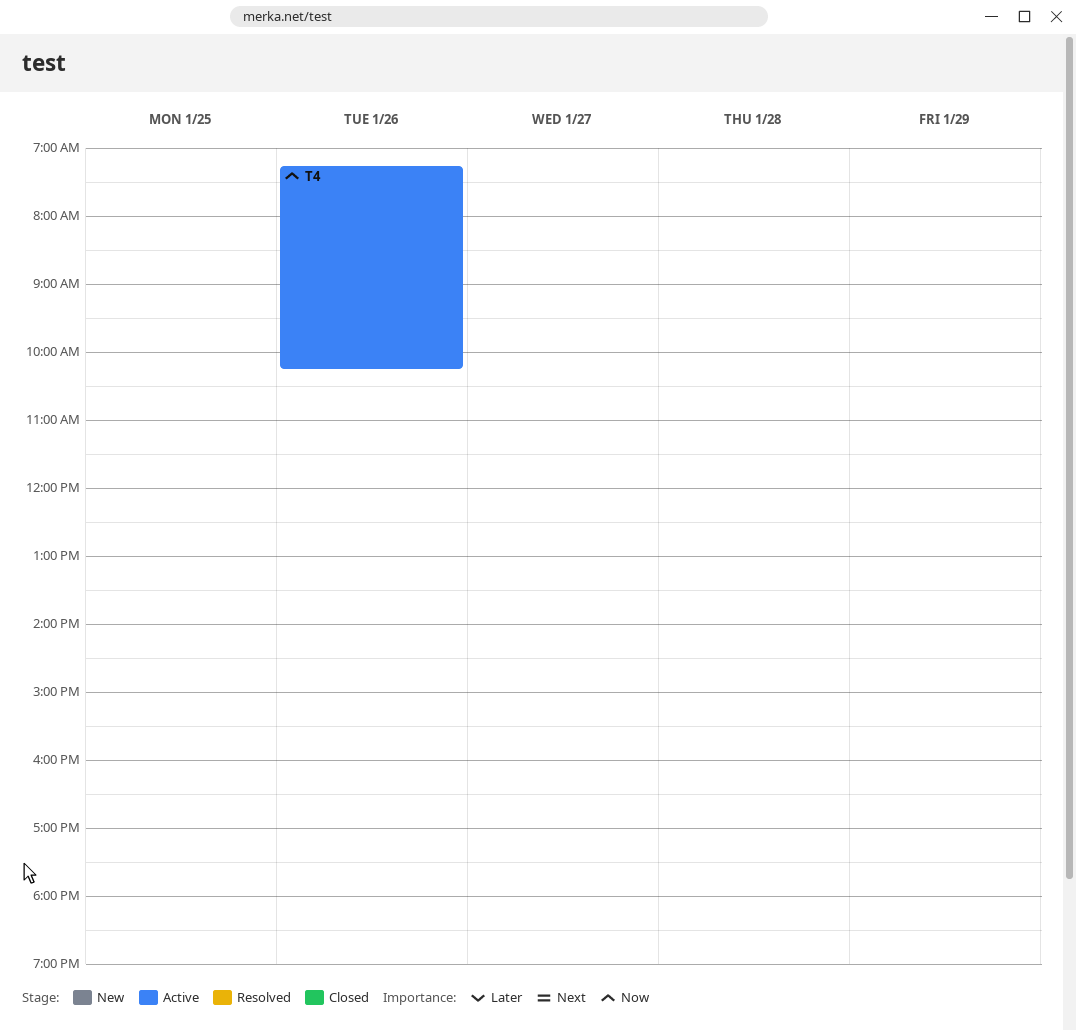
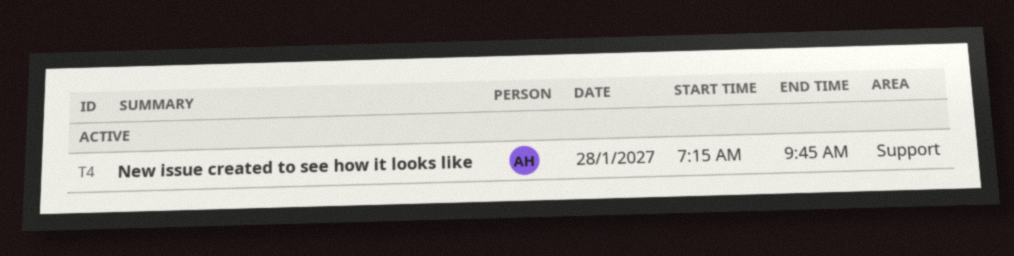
T4, day: Jan 26 -> Jan 28
T4, ends: 10:15 -> 09:45

